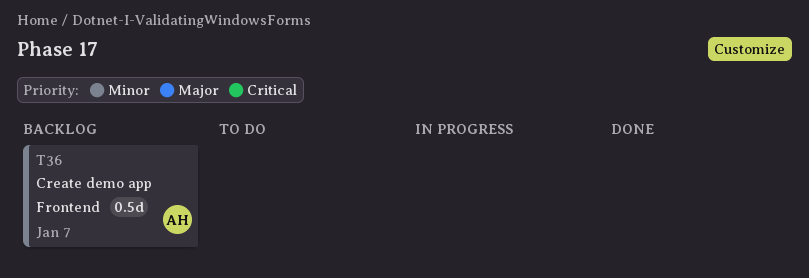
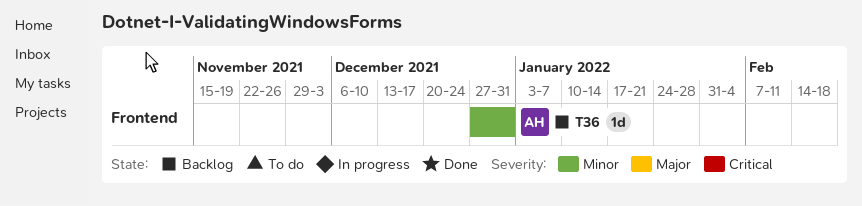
T36, estimate: 0.5d -> 1d
T36, due: Jan 7 -> Dec 31

